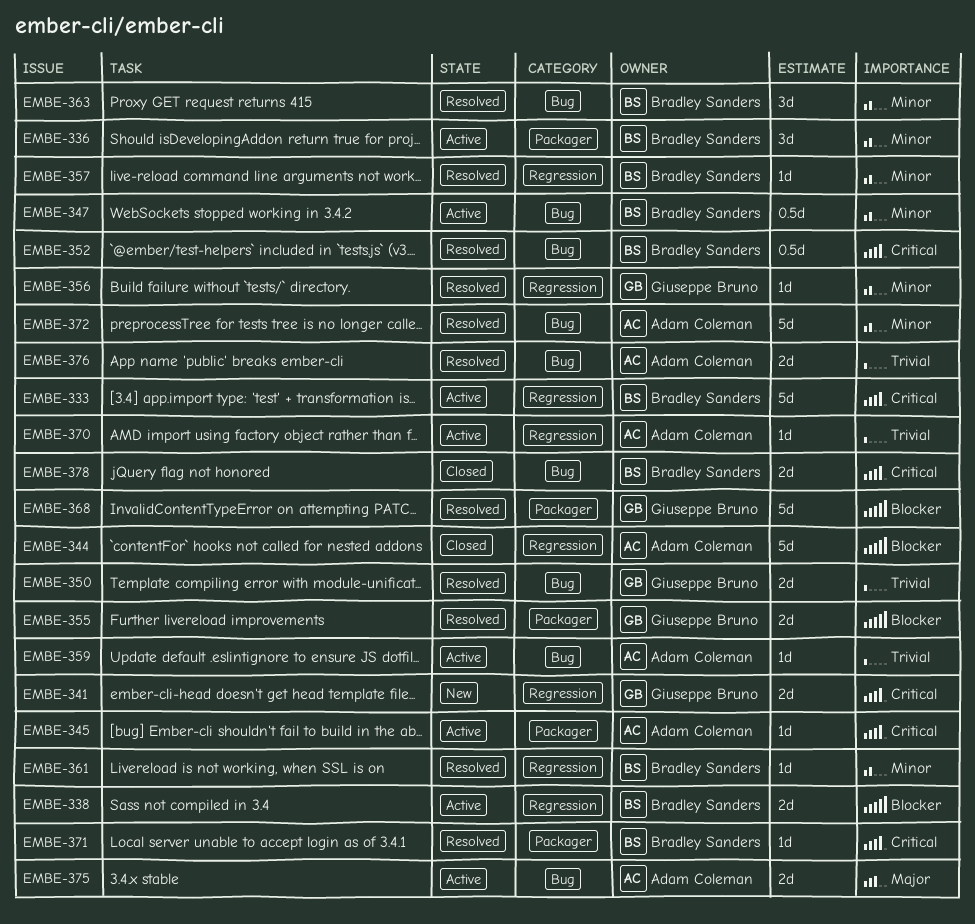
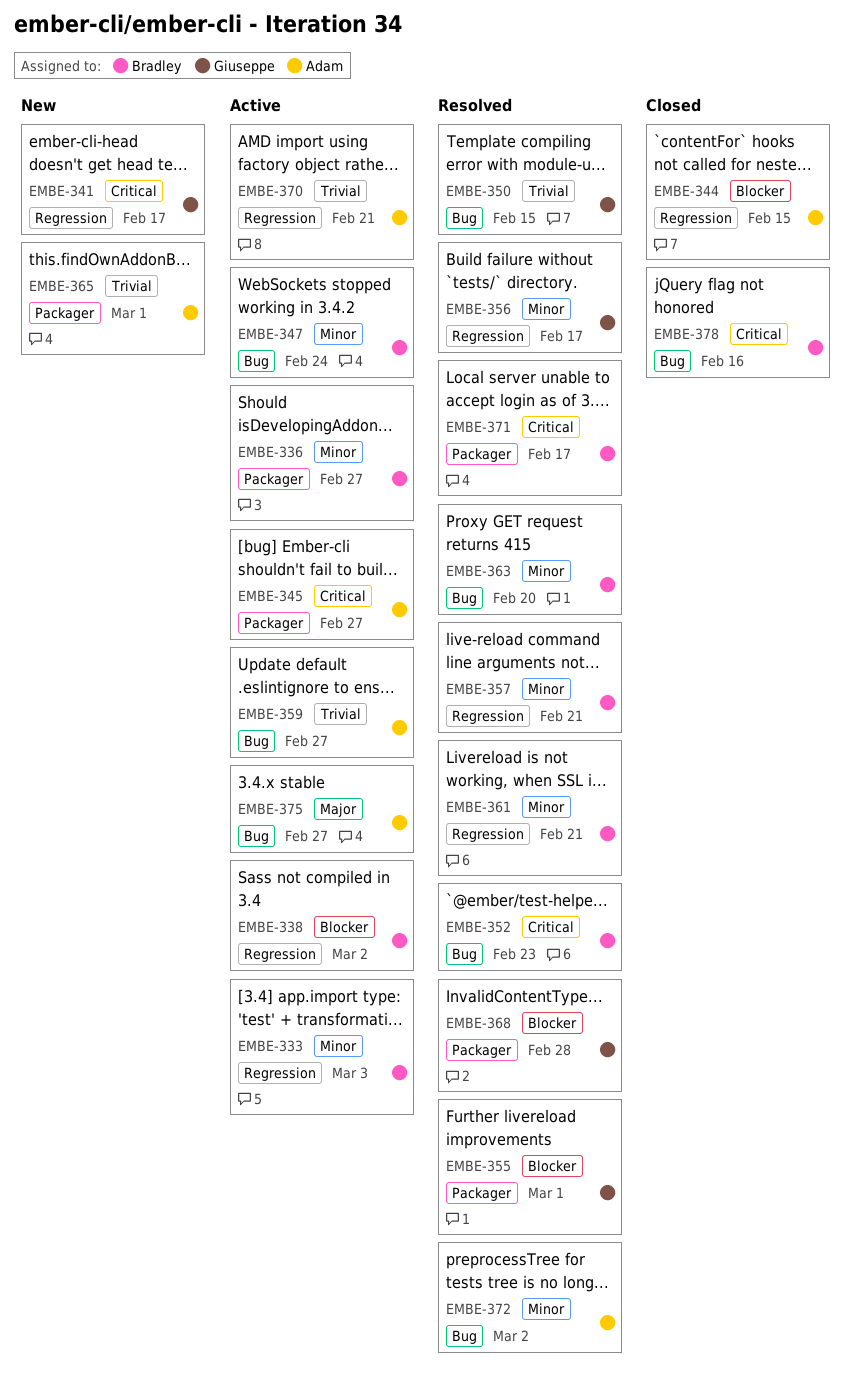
EMBE-333, priority: Critical -> Minor
EMBE-365: none -> present
EMBE-376: present -> none

